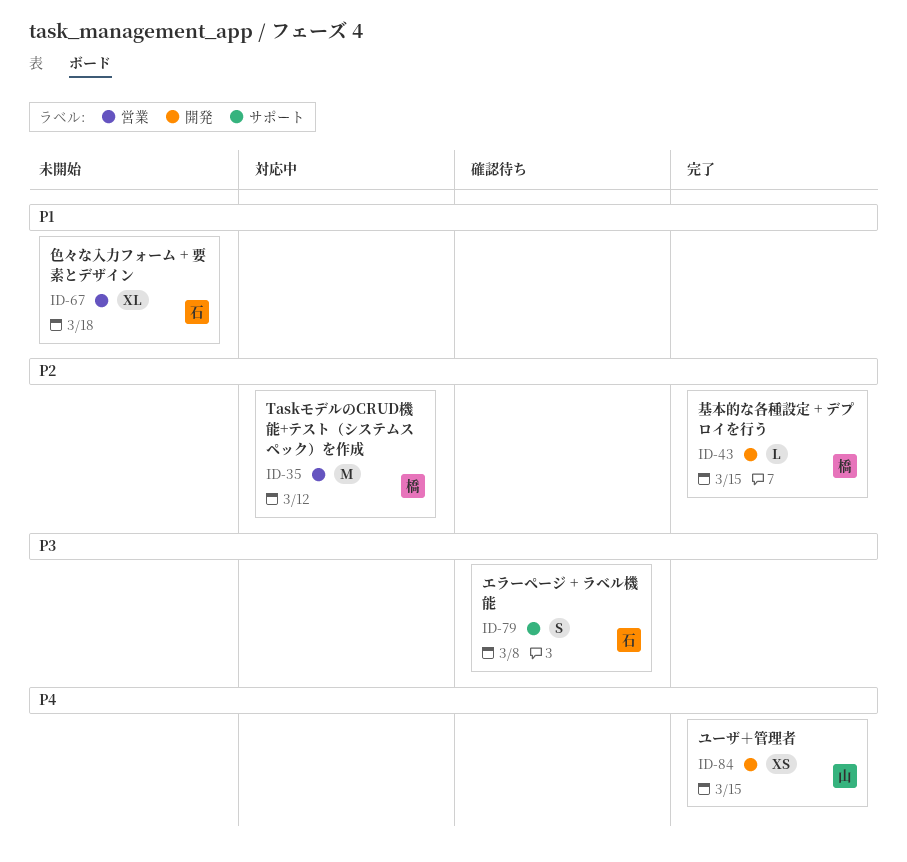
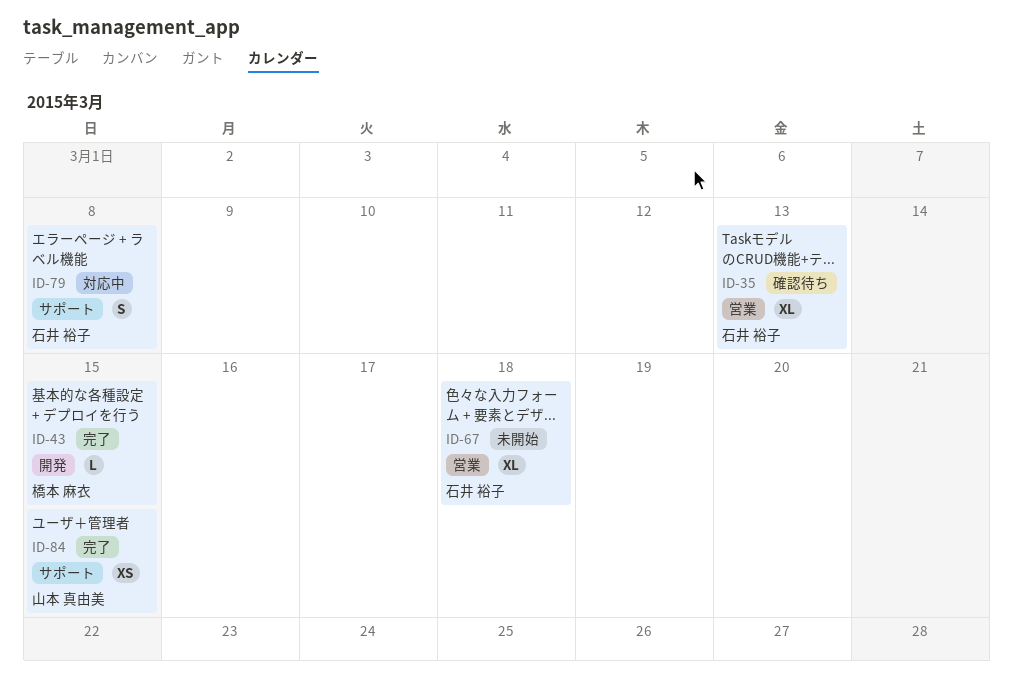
ID-35, status: 対応中 -> 確認待ち
ID-35, owner: 橋本 麻衣 -> 石井 裕子
ID-35, estimate: M -> XL
ID-35, due: Mar 12 -> Mar 13
ID-79, status: 確認待ち -> 対応中
ID-84, label: 開発 -> サポート

